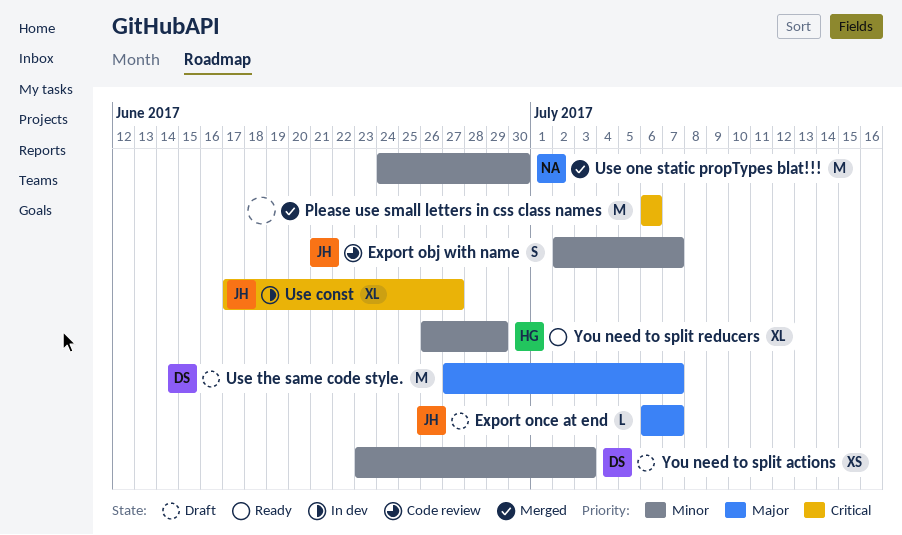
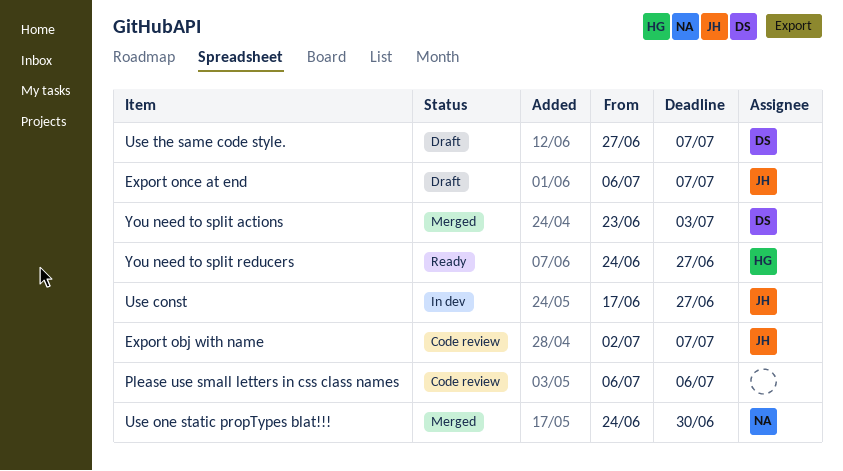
Please use small letters in css class names, status: Merged -> Code review
You need to split actions, status: Draft -> Merged
You need to split reducers, start: Jun 26 -> Jun 24
You need to split reducers, due: Jun 29 -> Jun 27

